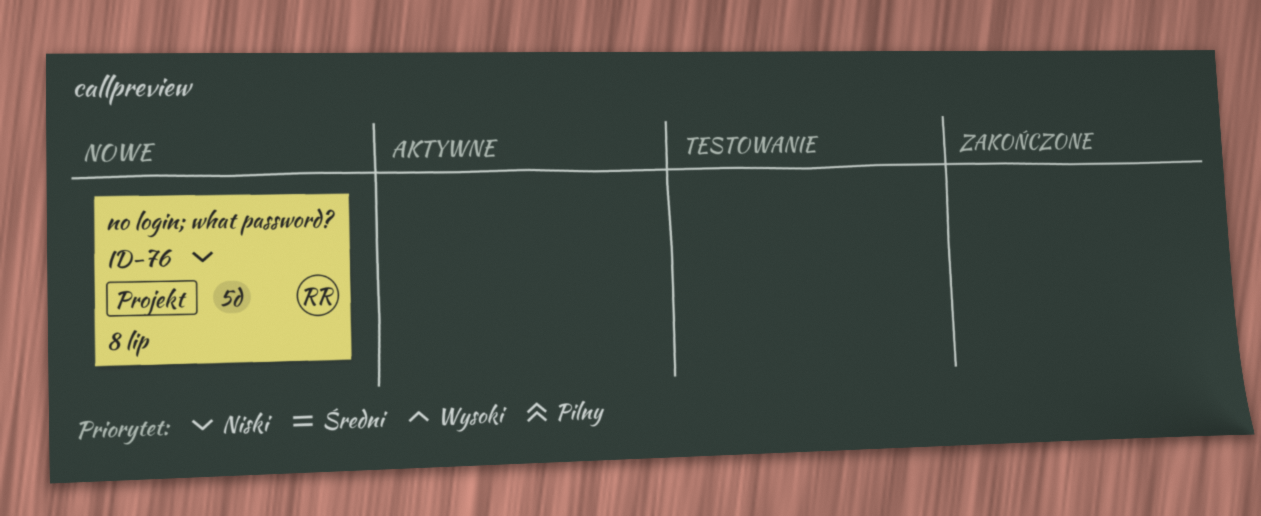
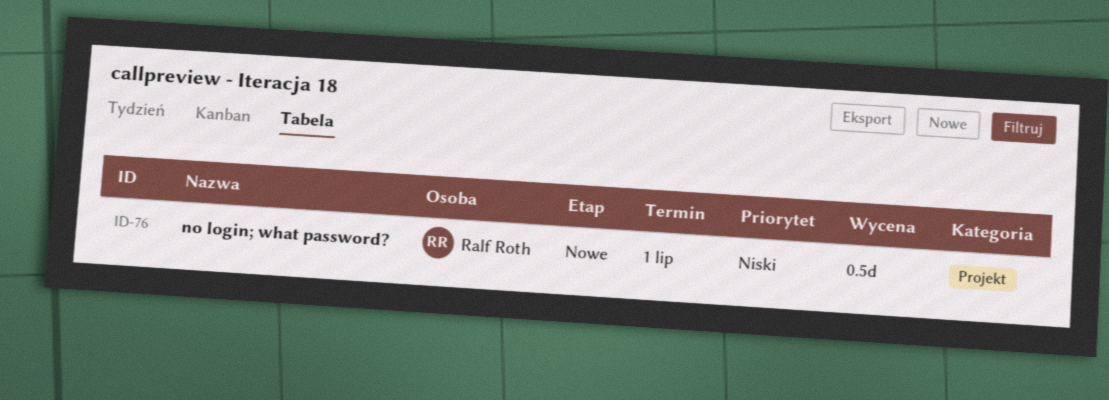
ID-76, estimate: 5d -> 0.5d
ID-76, due: Jul 8 -> Jul 1

